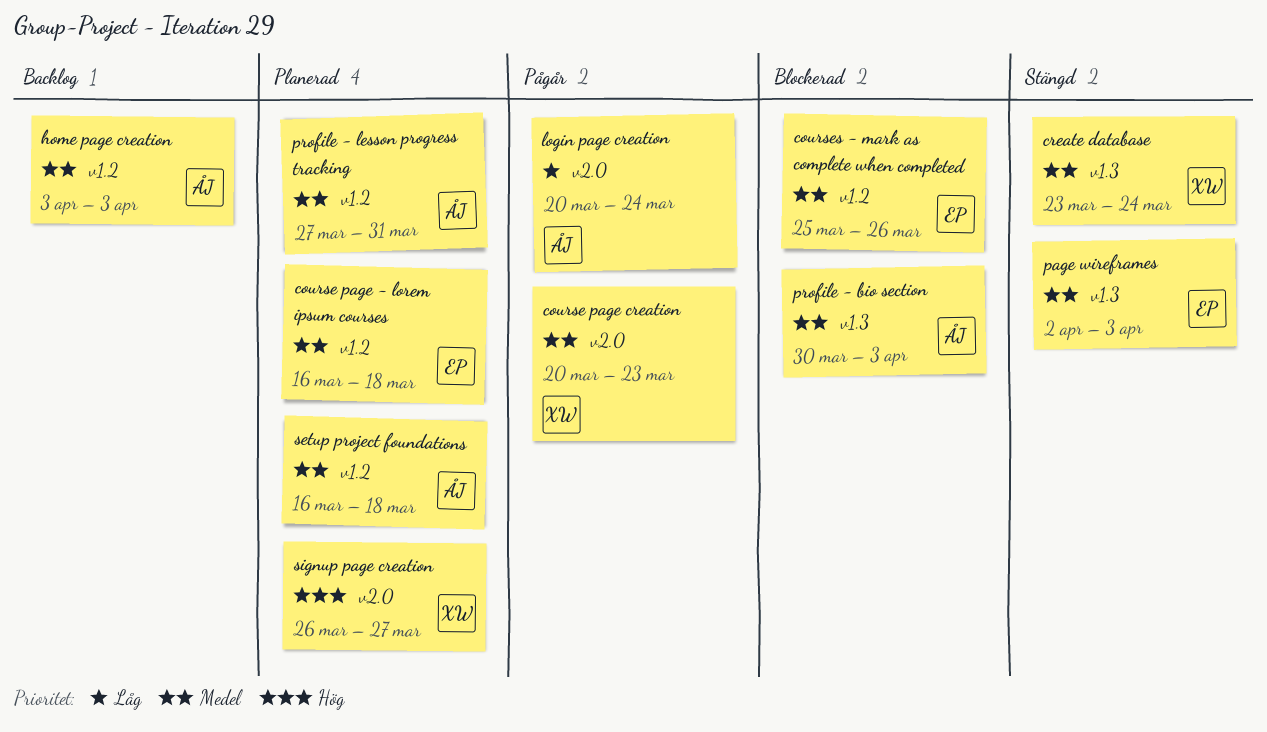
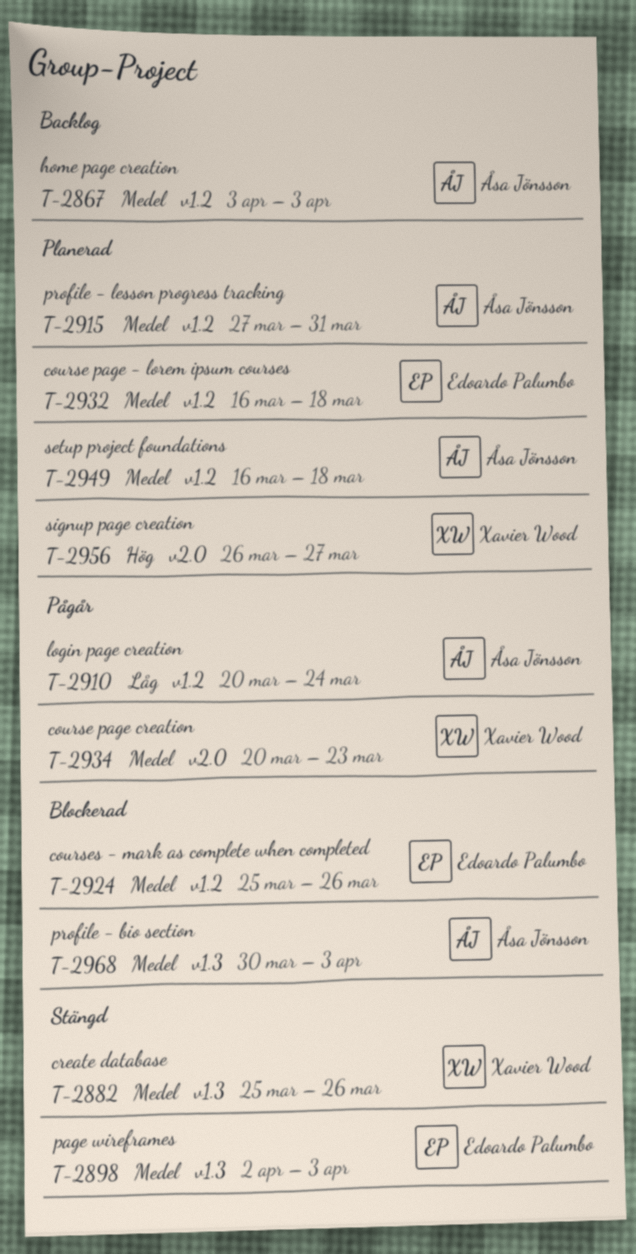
create database, start: Mar 23 -> Mar 25
create database, due: Mar 24 -> Mar 26
login page creation, label: v2.0 -> v1.2

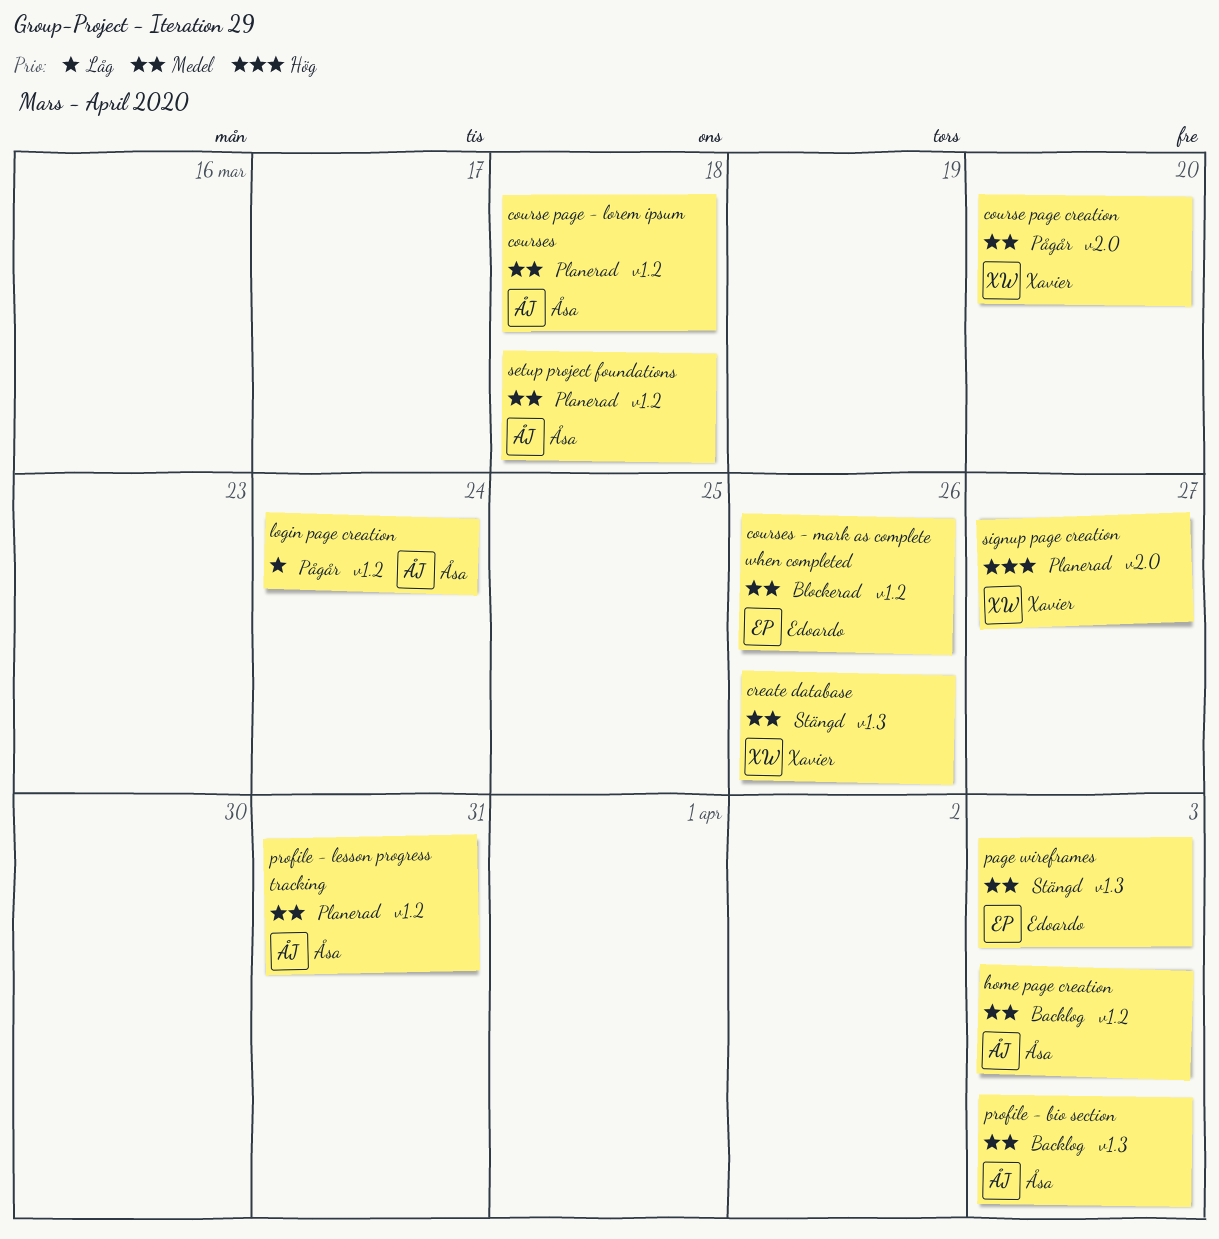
course page - lorem ipsum courses, owner: Edoardo Palumbo -> Åsa Jönsson
course page creation, due: Mar 23 -> Mar 20
profile - bio section, status: Blockerad -> Backlog

